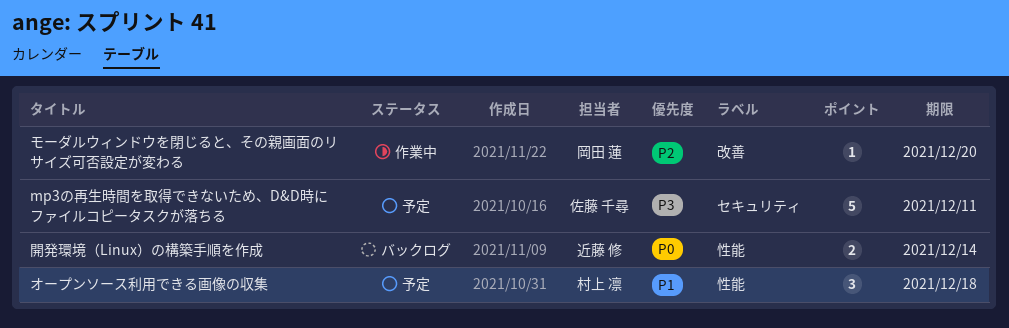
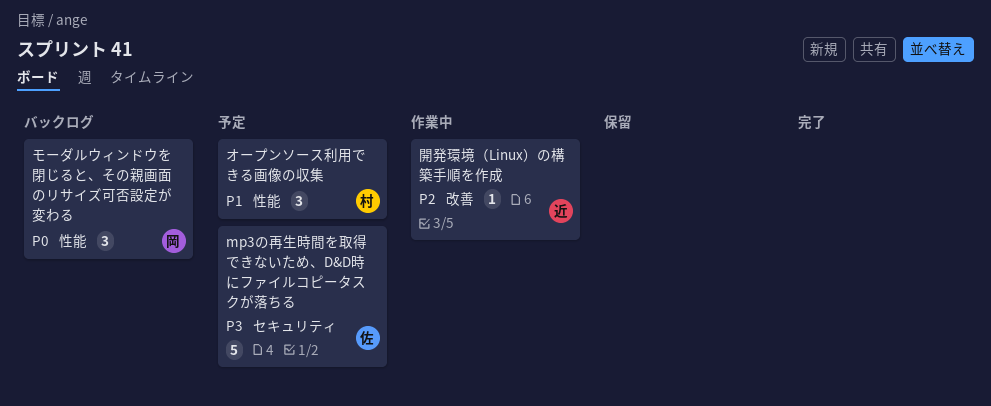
モーダルウィンドウを閉じると、その親画面のリサイズ可否設定が変わる, status: 作業中 -> バックログ
モーダルウィンドウを閉じると、その親画面のリサイズ可否設定が変わる, priority: P2 -> P0
モーダルウィンドウを閉じると、その親画面のリサイズ可否設定が変わる, label: 改善 -> 性能
モーダルウィンドウを閉じると、その親画面のリサイズ可否設定が変わる, estimate: 1 -> 3
開発環境（Linux）の構築手順を作成, status: バックログ -> 作業中
開発環境（Linux）の構築手順を作成, priority: P0 -> P2
開発環境（Linux）の構築手順を作成, label: 性能 -> 改善
開発環境（Linux）の構築手順を作成, estimate: 2 -> 1

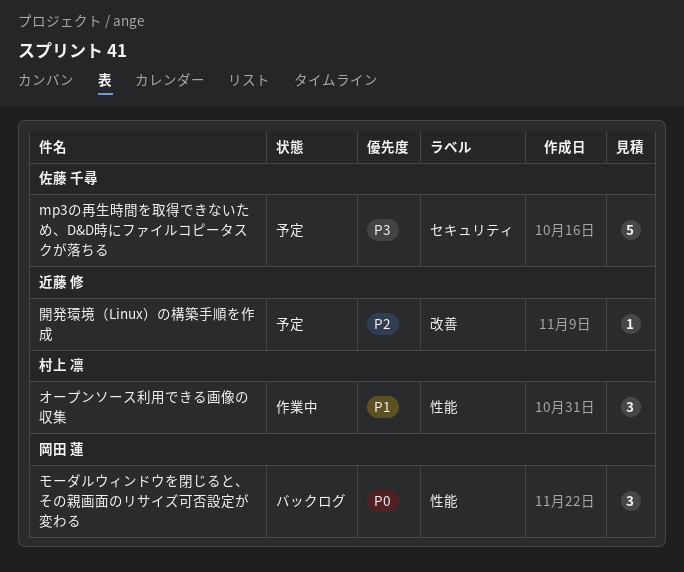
オープンソース利用できる画像の収集, status: 予定 -> 作業中
開発環境（Linux）の構築手順を作成, status: 作業中 -> 予定

